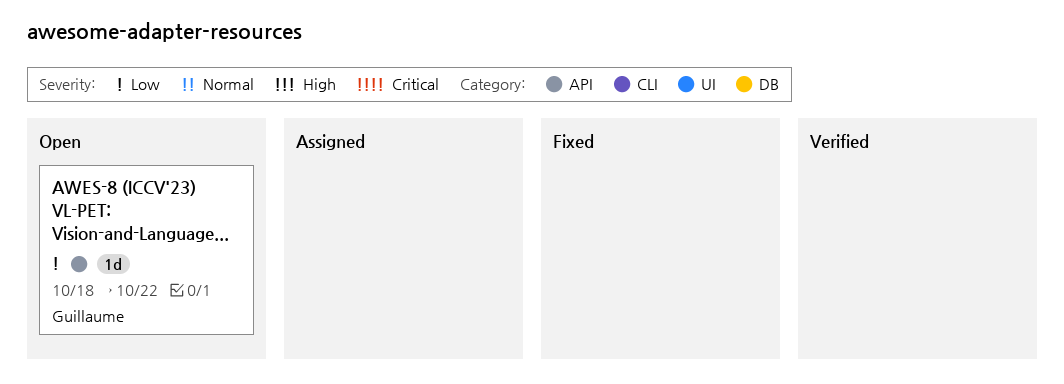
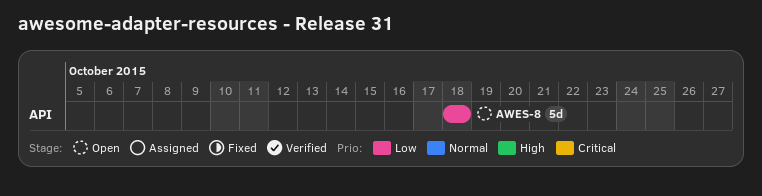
AWES-8, estimate: 1d -> 5d
AWES-8, due: Oct 22 -> Oct 18

